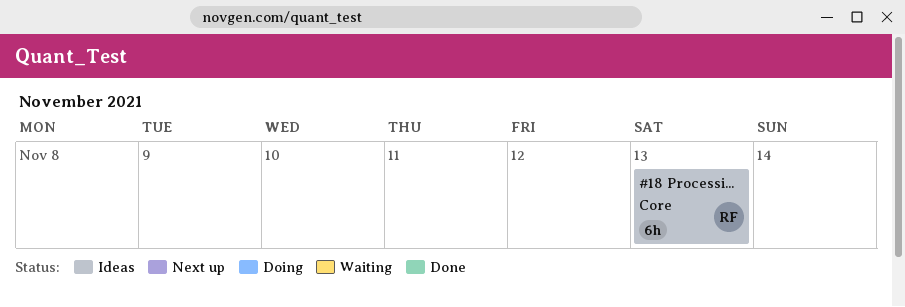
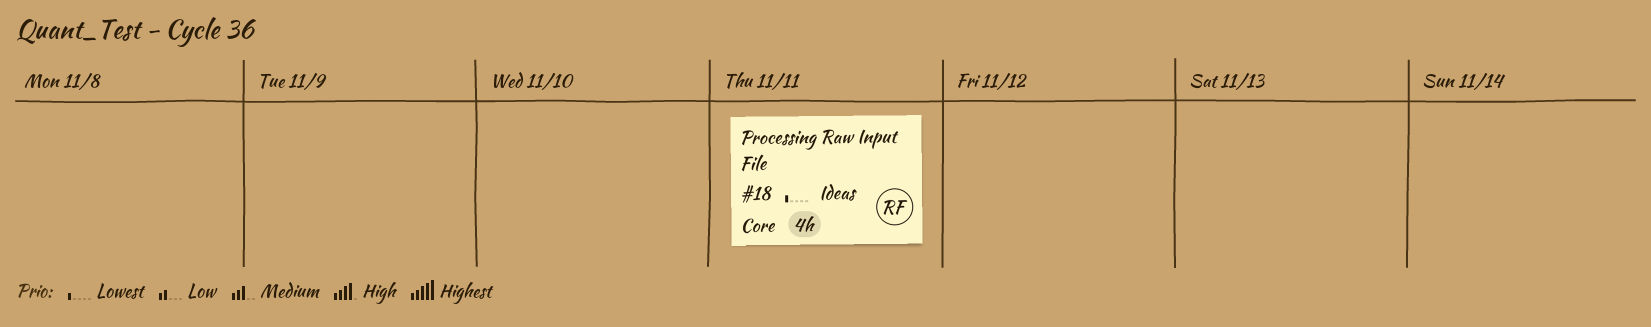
#18, estimate: 6h -> 4h
#18, due: Nov 13 -> Nov 11

